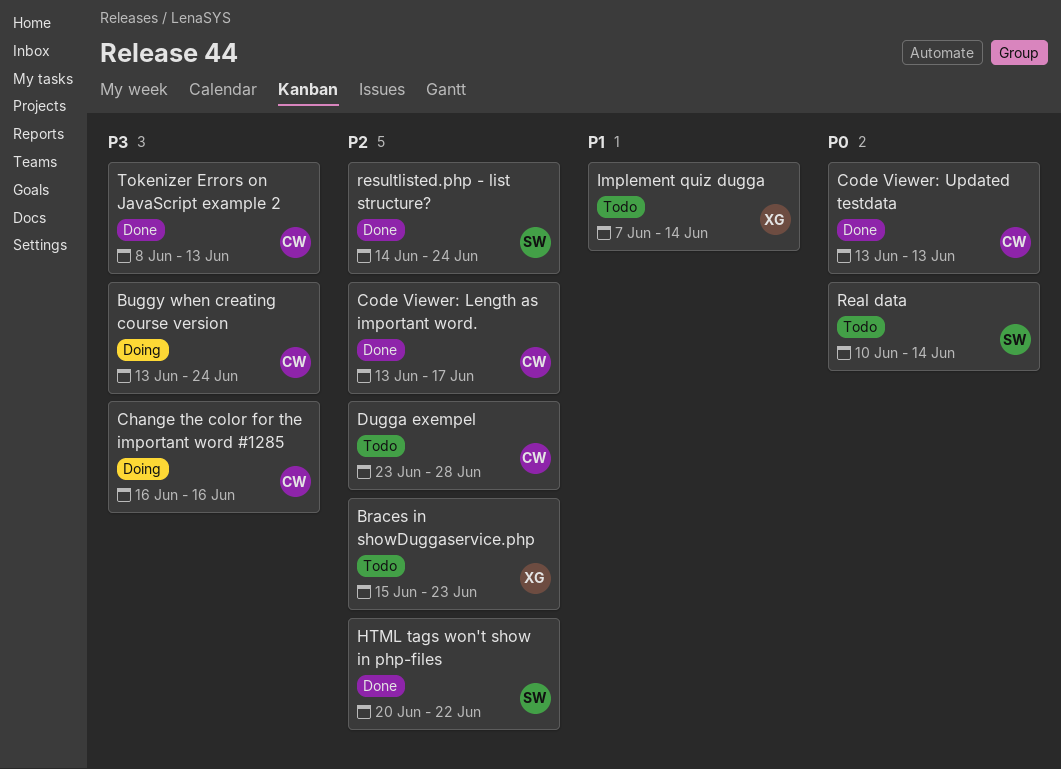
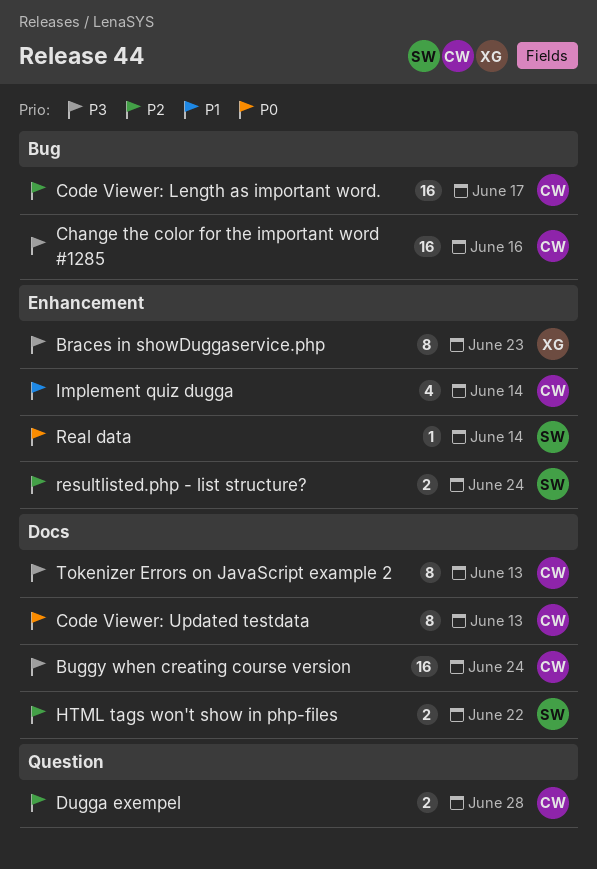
Braces in showDuggaservice.php, priority: P2 -> P3
Implement quiz dugga, owner: XG -> CW

